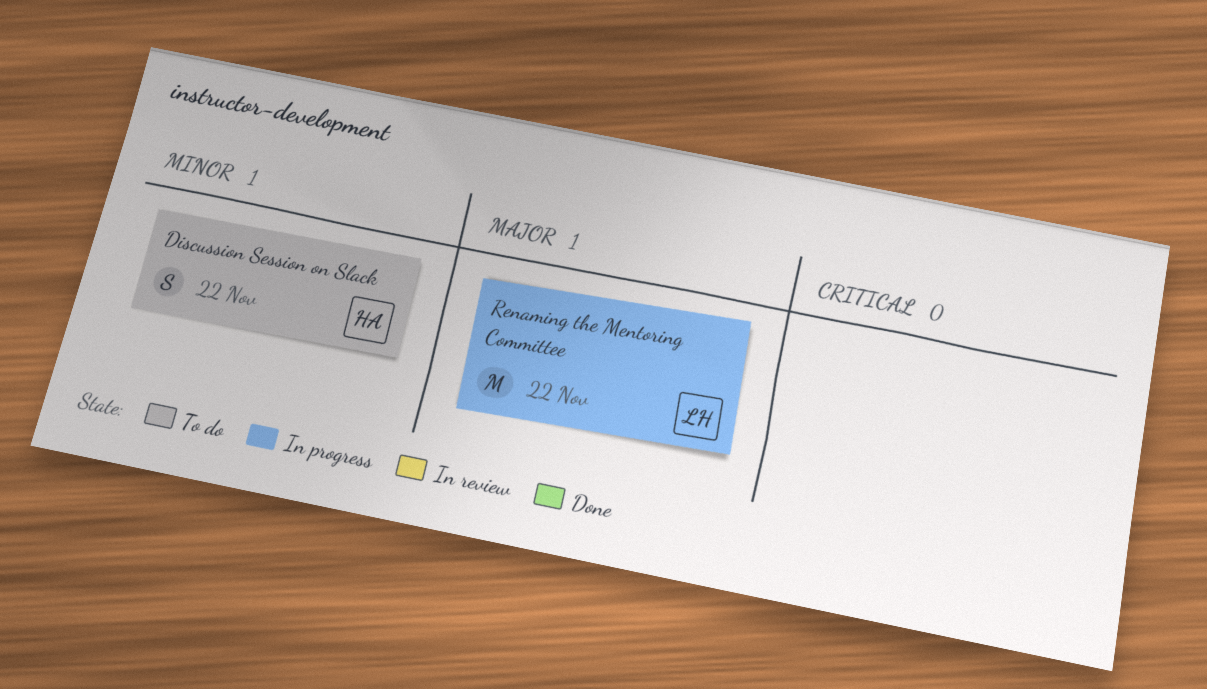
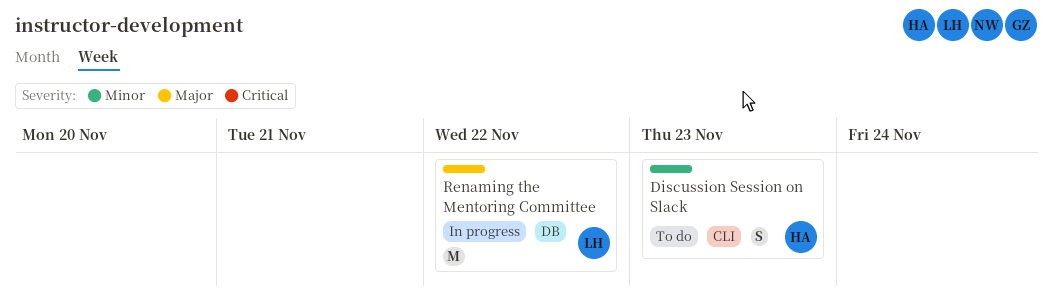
Discussion Session on Slack, due: Nov 22 -> Nov 23

